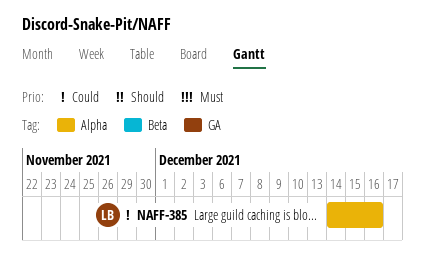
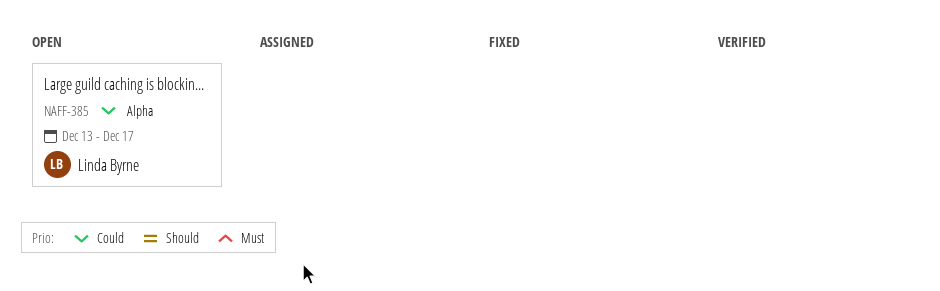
NAFF-385, start: Dec 14 -> Dec 13
NAFF-385, due: Dec 16 -> Dec 17

